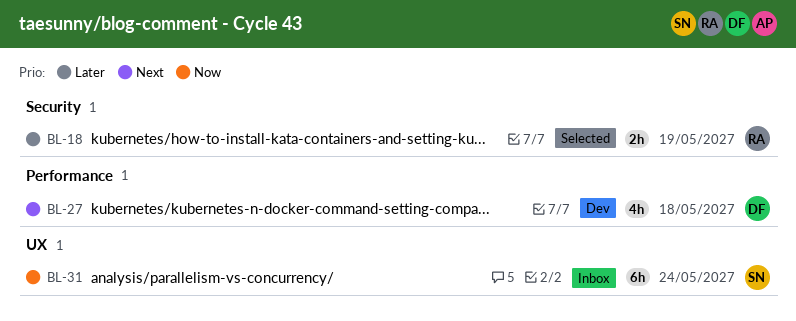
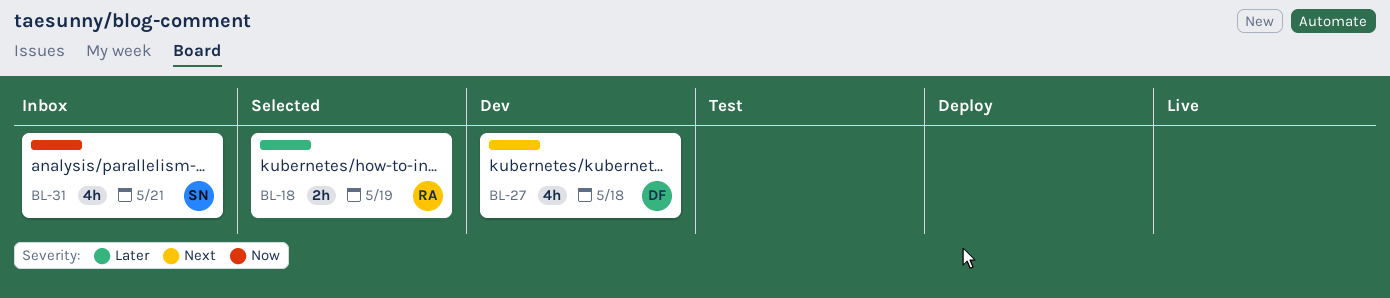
BL-31, estimate: 6h -> 4h
BL-31, due: May 24 -> May 21

